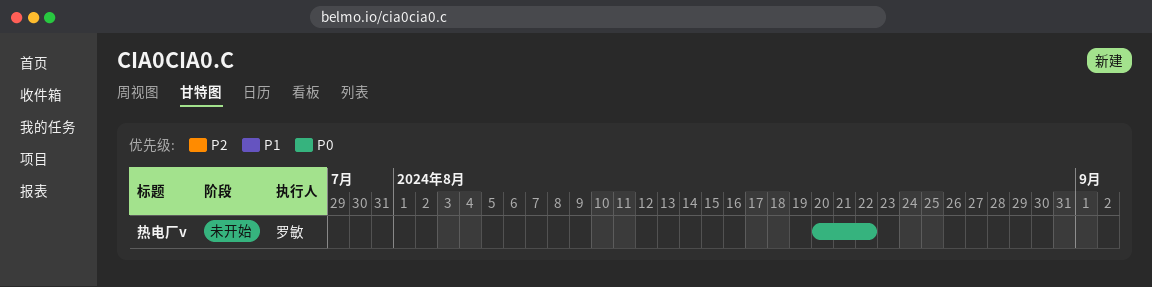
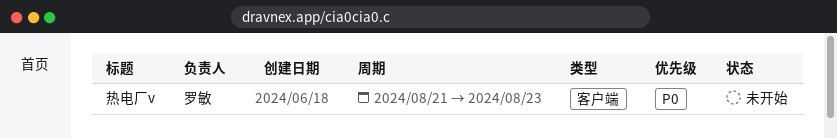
热电厂v, start: Aug 20 -> Aug 21
热电厂v, due: Aug 22 -> Aug 23

